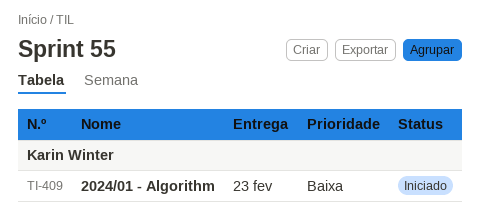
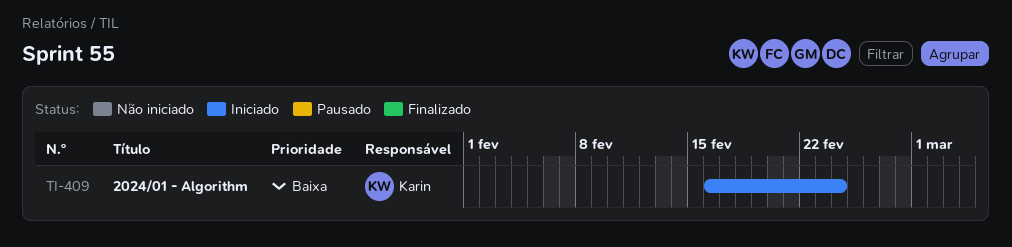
TI-409, due: Feb 23 -> Feb 24

